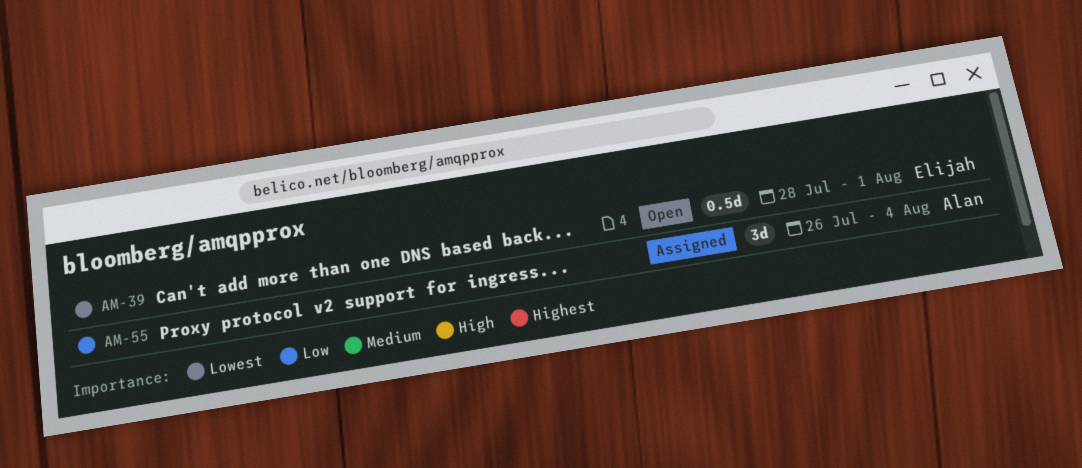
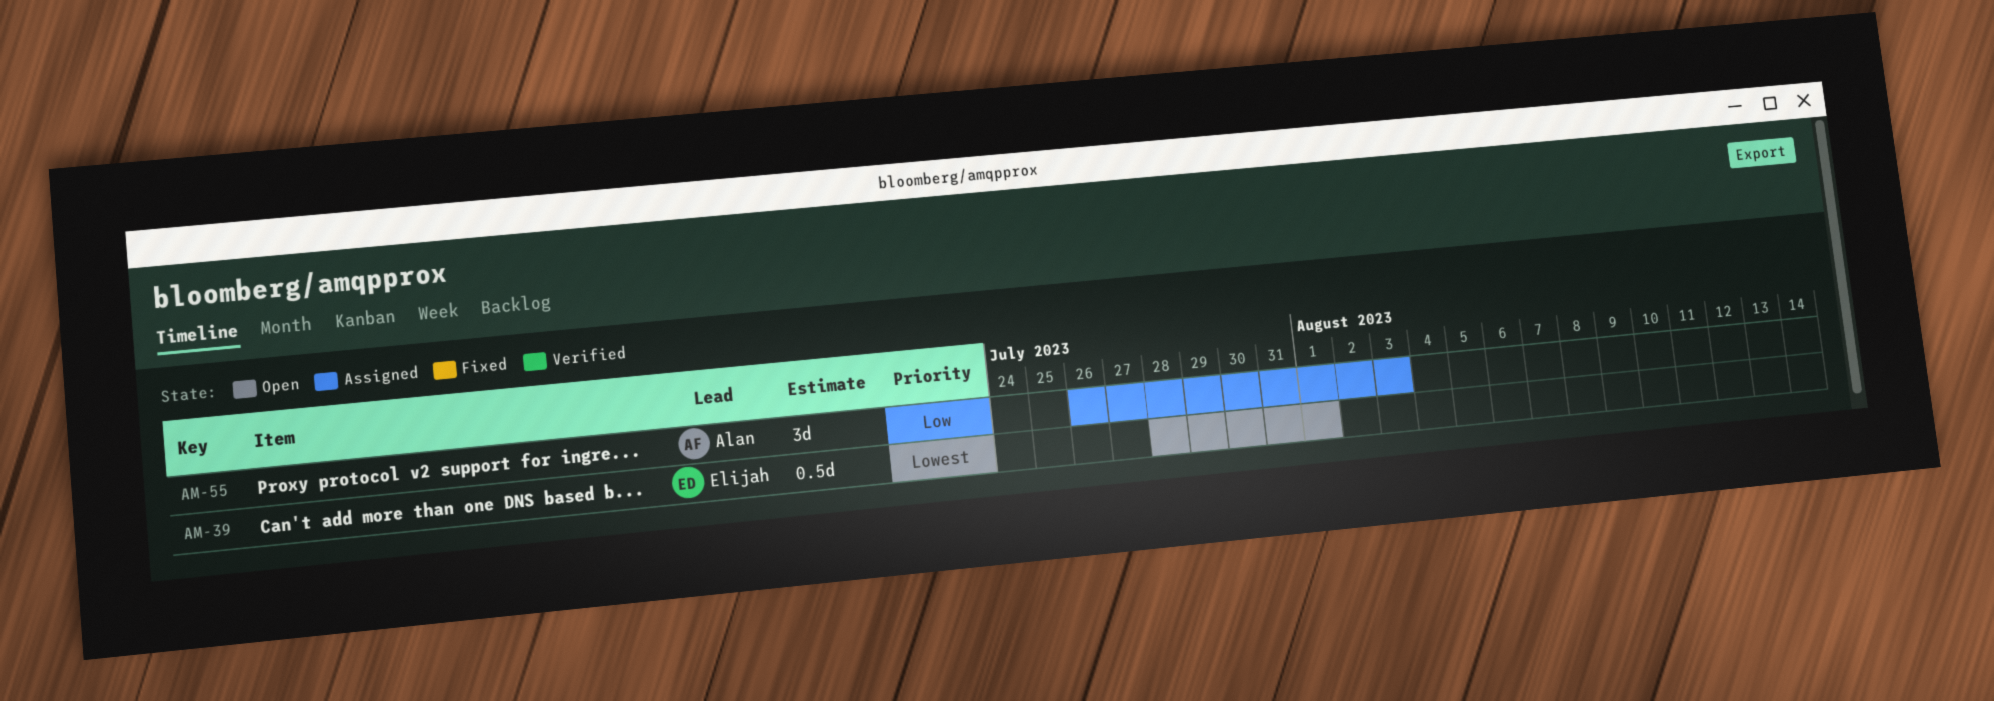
AM-55, due: Aug 4 -> Aug 3

